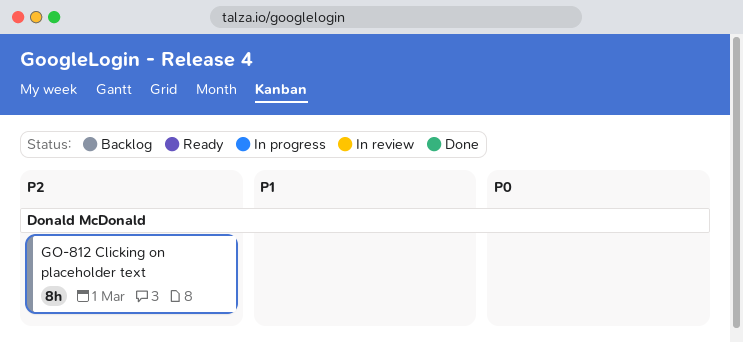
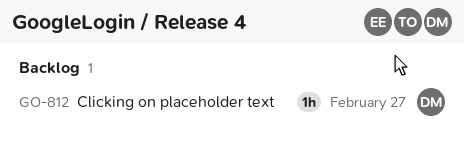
GO-812, estimate: 8h -> 1h
GO-812, due: Mar 1 -> Feb 27

